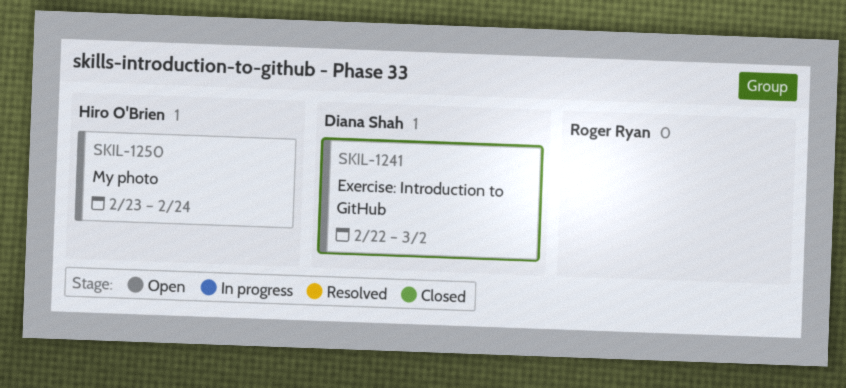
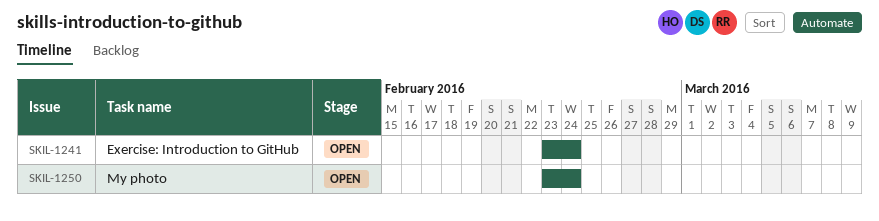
SKIL-1241, start: Feb 22 -> Feb 23
SKIL-1241, due: Mar 2 -> Feb 24

